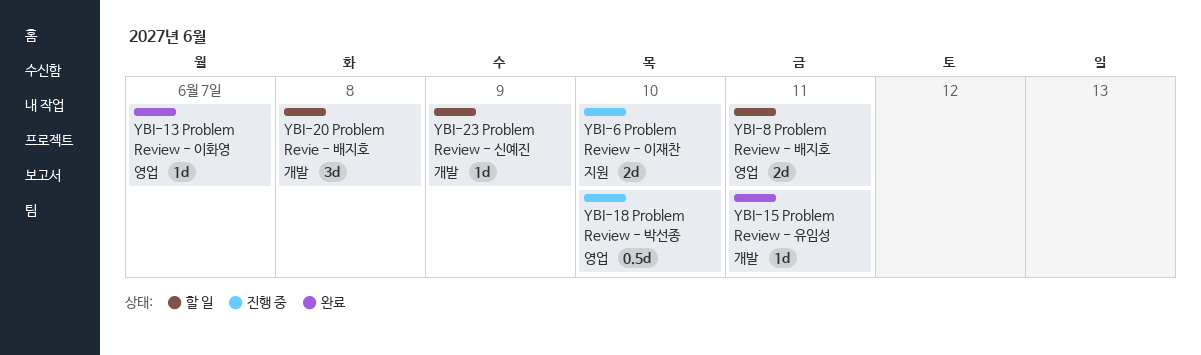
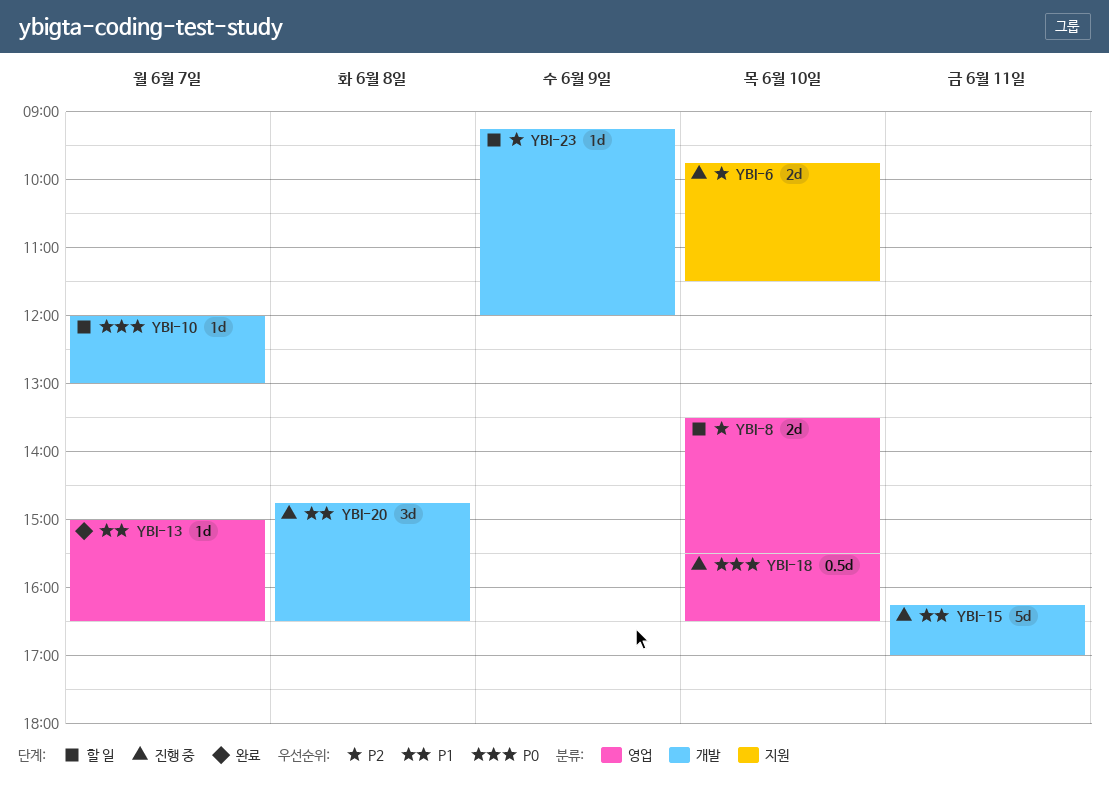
YBI-8, day: Jun 11 -> Jun 10
YBI-10: none -> present
YBI-15, status: 완료 -> 진행 중
YBI-15, estimate: 1d -> 5d
YBI-20, status: 할 일 -> 진행 중

